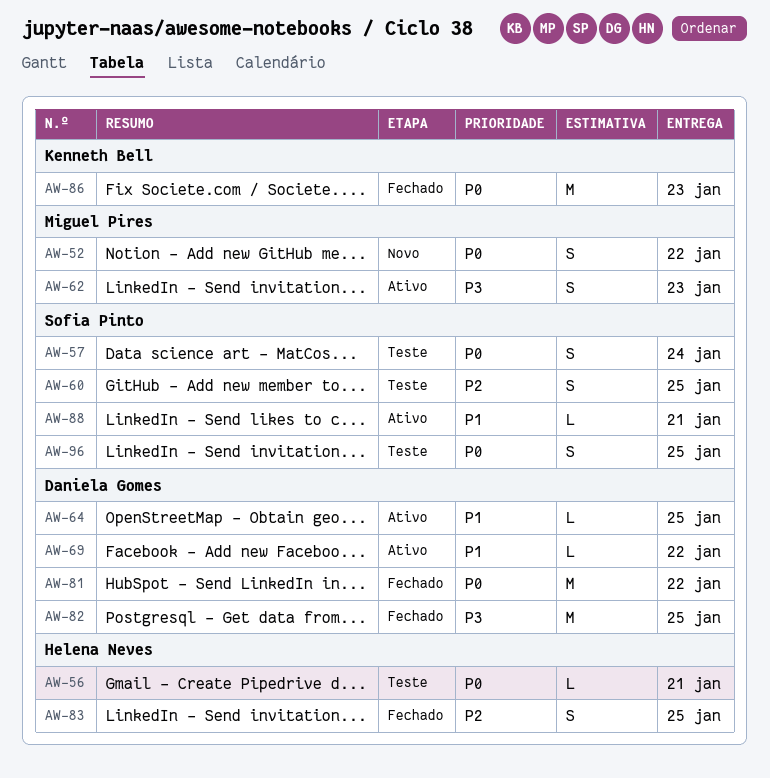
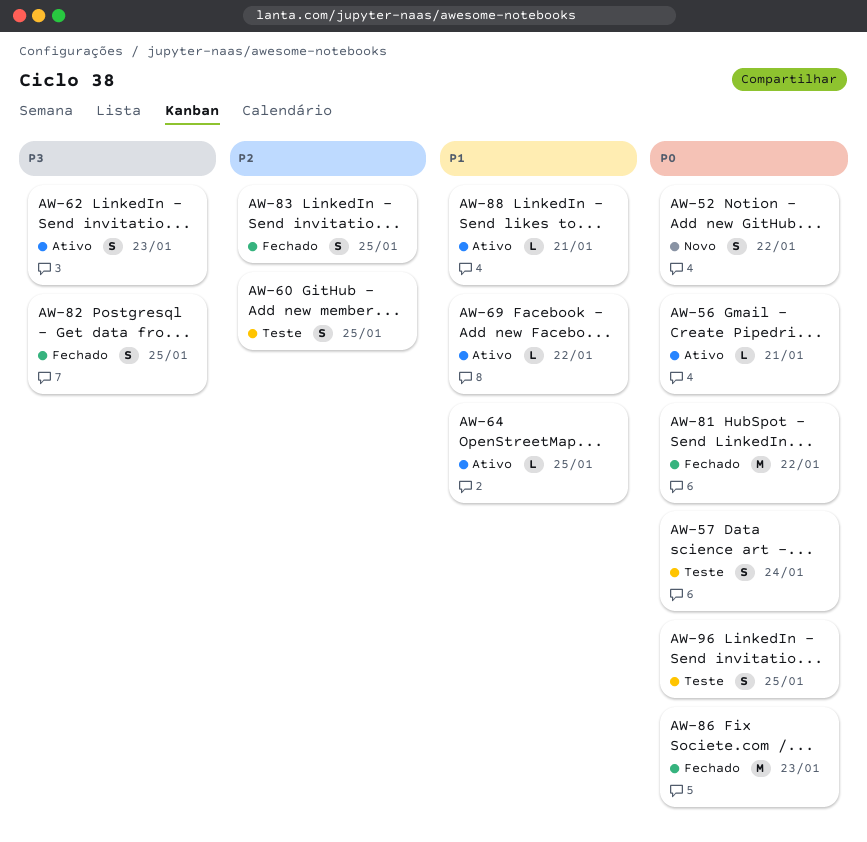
AW-56, status: Teste -> Ativo
AW-82, estimate: M -> S

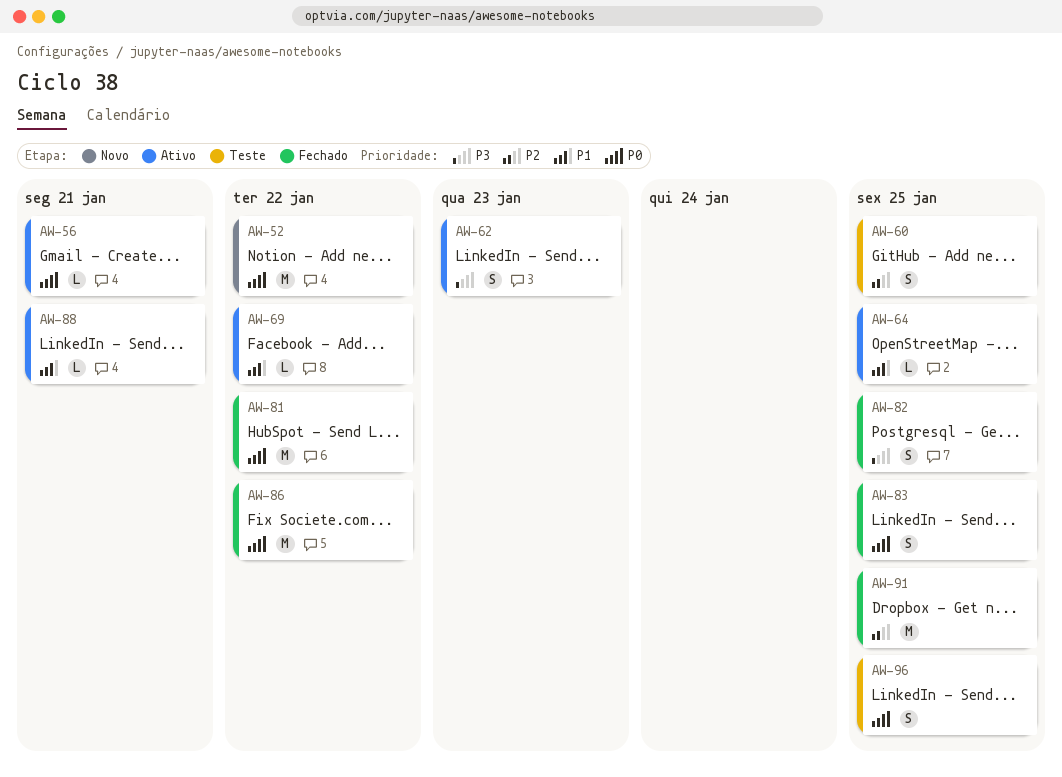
AW-52, estimate: S -> M
AW-57: present -> none
AW-83, priority: P2 -> P0
AW-86, due: Jan 23 -> Jan 22
AW-91: none -> present

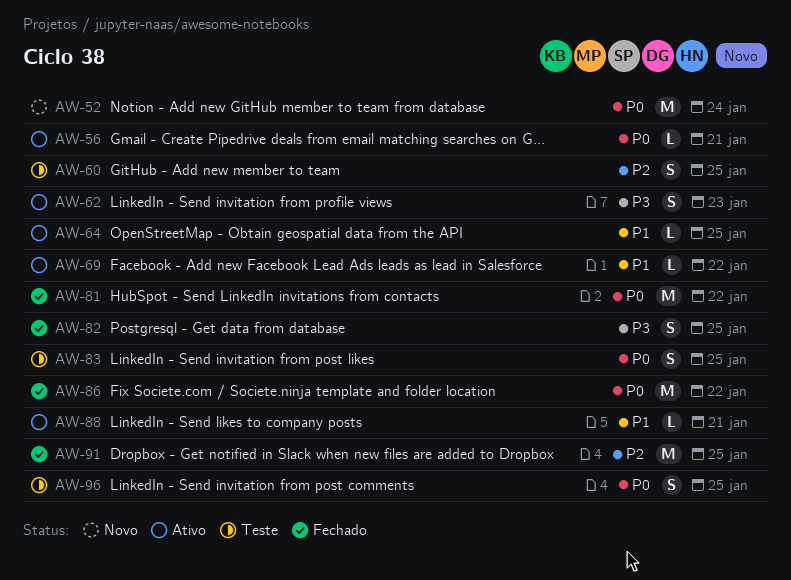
AW-52, due: Jan 22 -> Jan 24
AW-83, status: Fechado -> Teste

